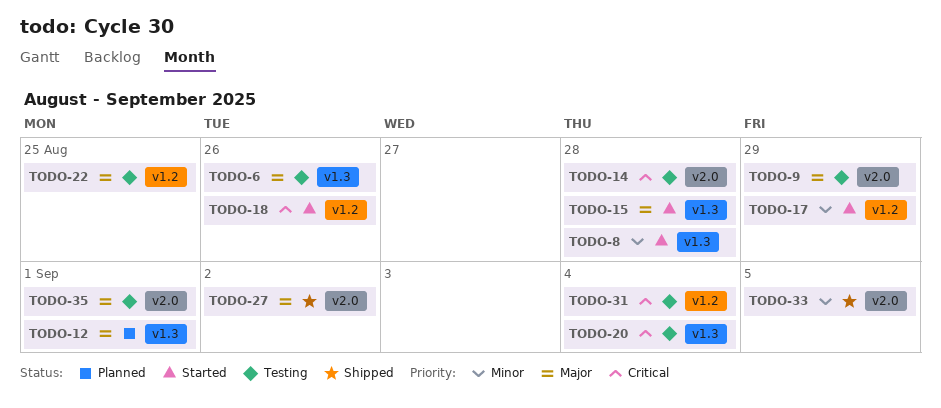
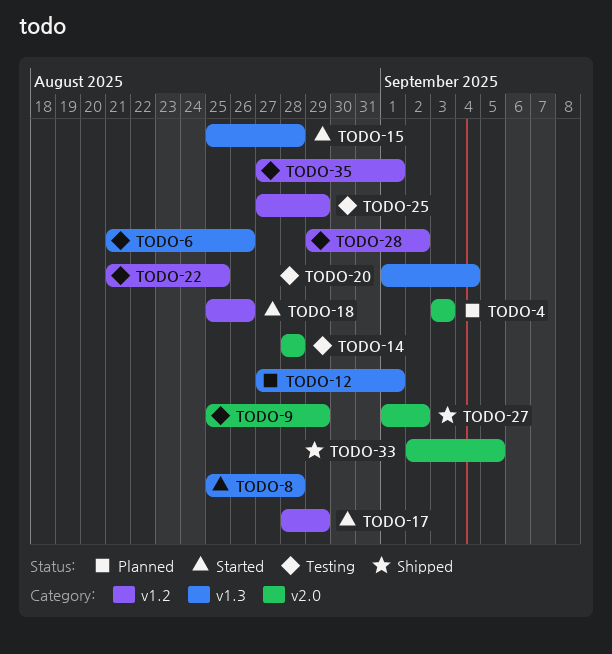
TODO-4: none -> present
TODO-25: none -> present
TODO-28: none -> present
TODO-31: present -> none
TODO-35, label: v2.0 -> v1.2

